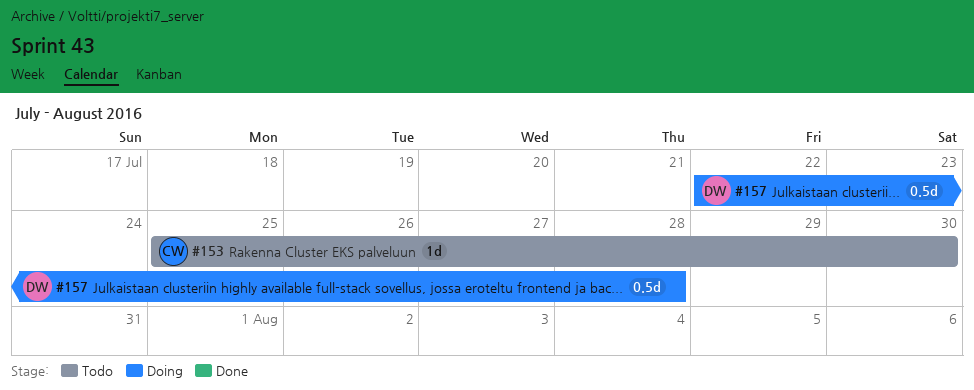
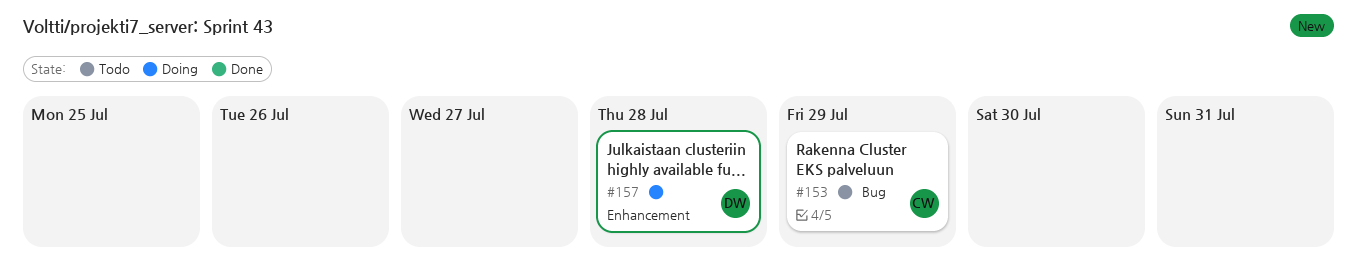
#153, due: Jul 30 -> Jul 29

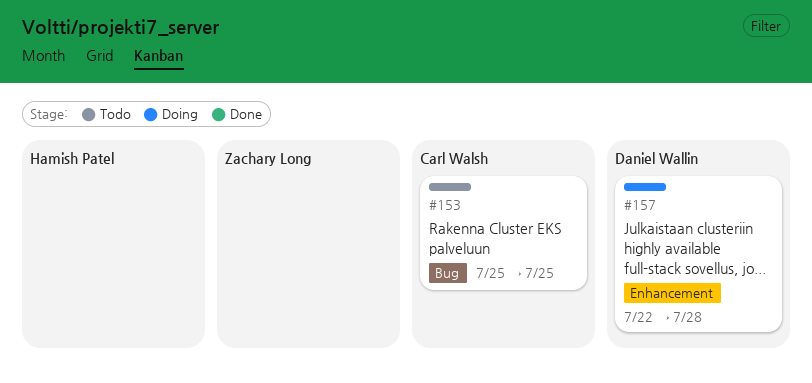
#153, due: Jul 29 -> Jul 25

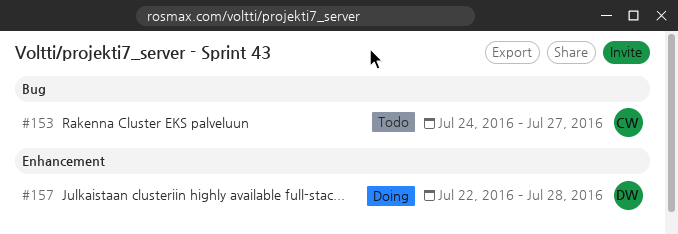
#153, start: Jul 25 -> Jul 24
#153, due: Jul 25 -> Jul 27

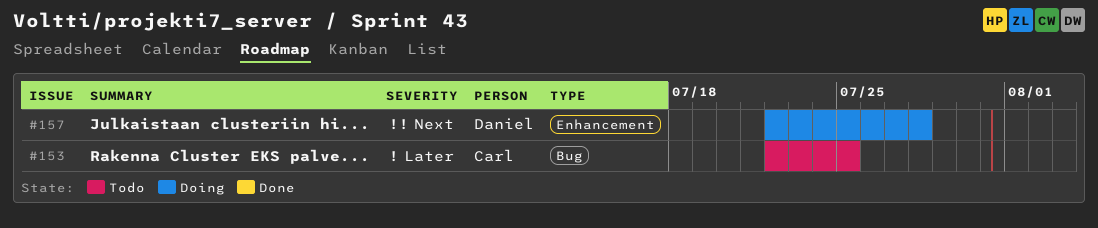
#153, start: Jul 24 -> Jul 22
#153, due: Jul 27 -> Jul 25

